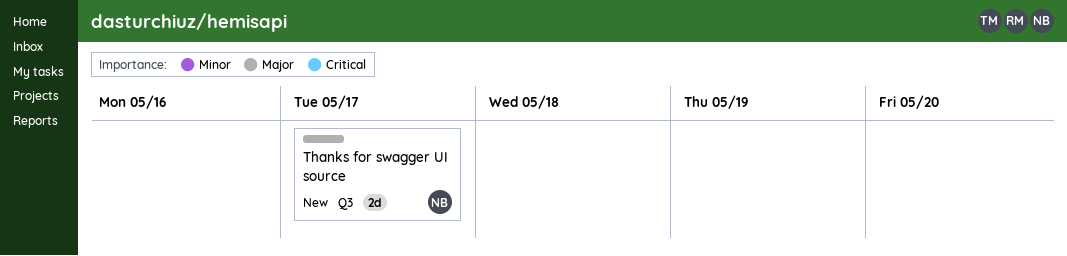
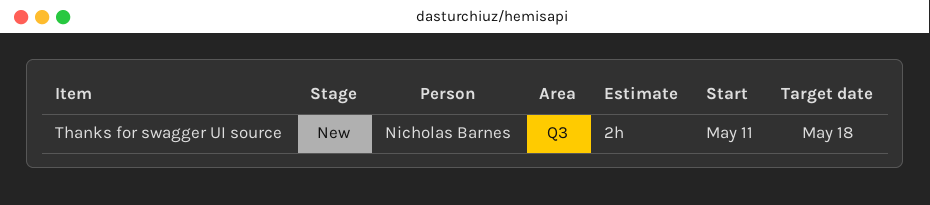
Thanks for swagger UI source, estimate: 2d -> 2h
Thanks for swagger UI source, due: May 17 -> May 18

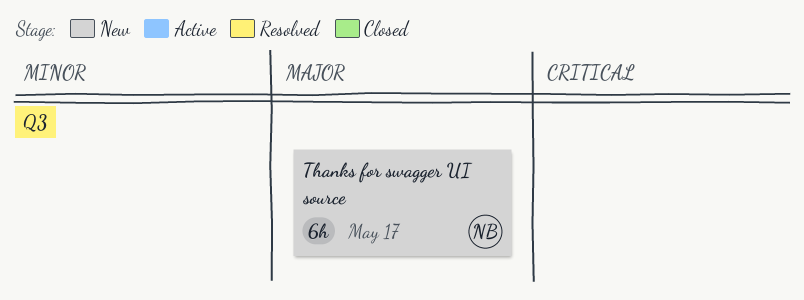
Thanks for swagger UI source, estimate: 2h -> 6h
Thanks for swagger UI source, due: May 18 -> May 17

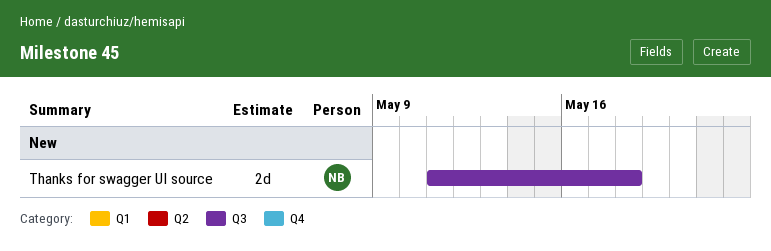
Thanks for swagger UI source, estimate: 6h -> 2d
Thanks for swagger UI source, due: May 17 -> May 18

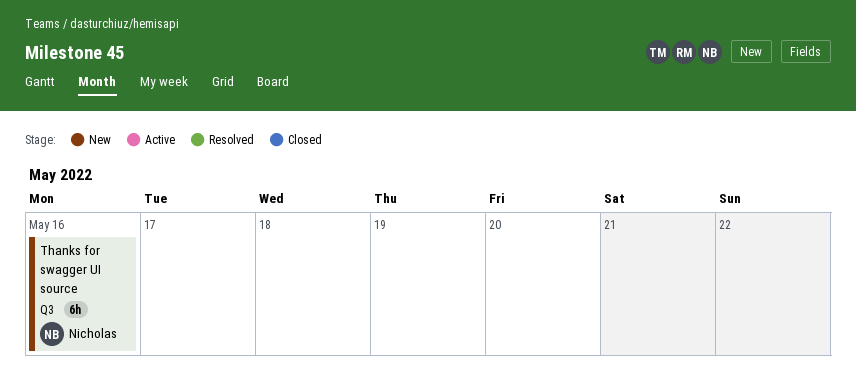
Thanks for swagger UI source, estimate: 2d -> 6h
Thanks for swagger UI source, due: May 18 -> May 16

